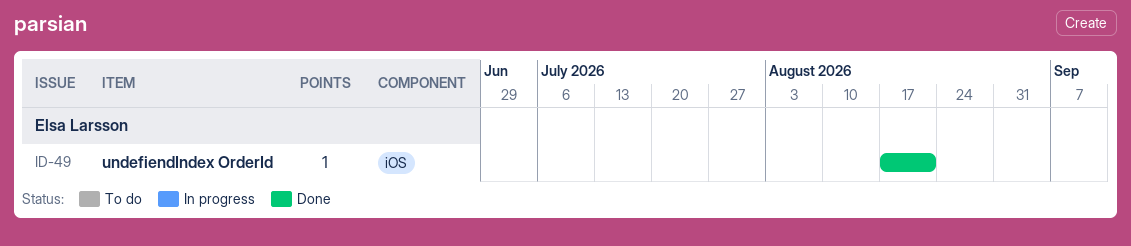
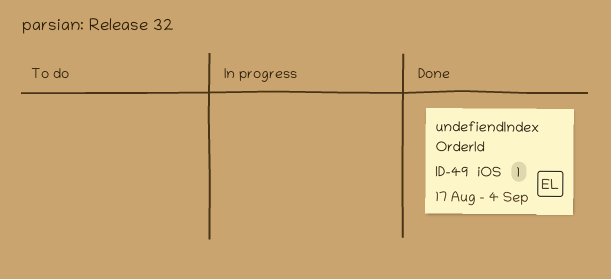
ID-49, due: Aug 21 -> Sep 4

